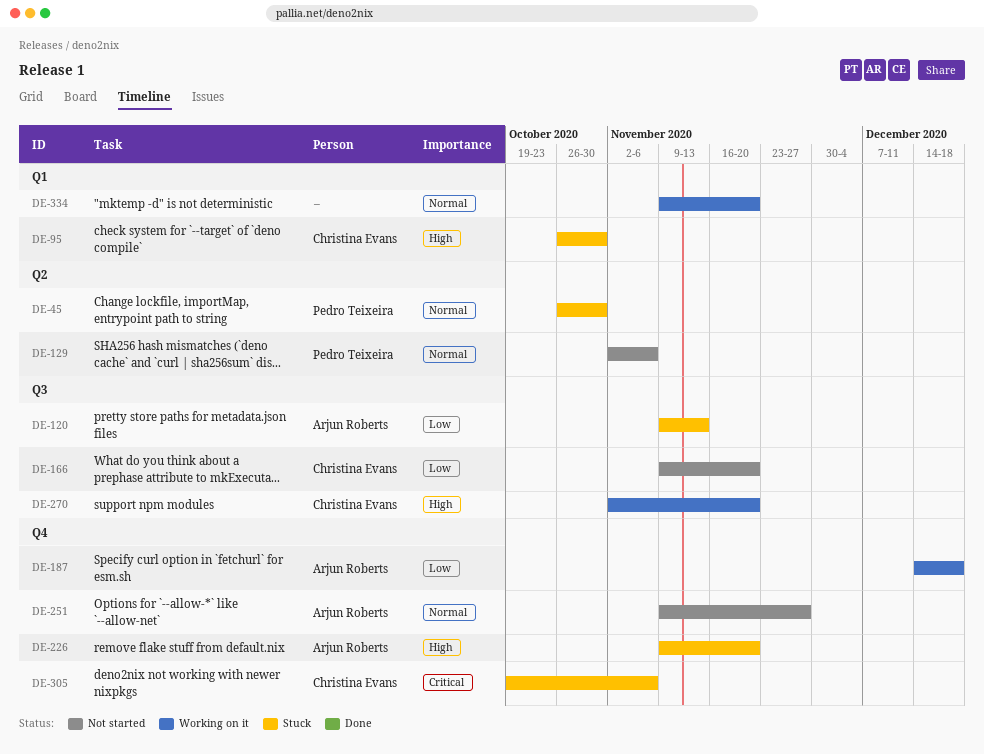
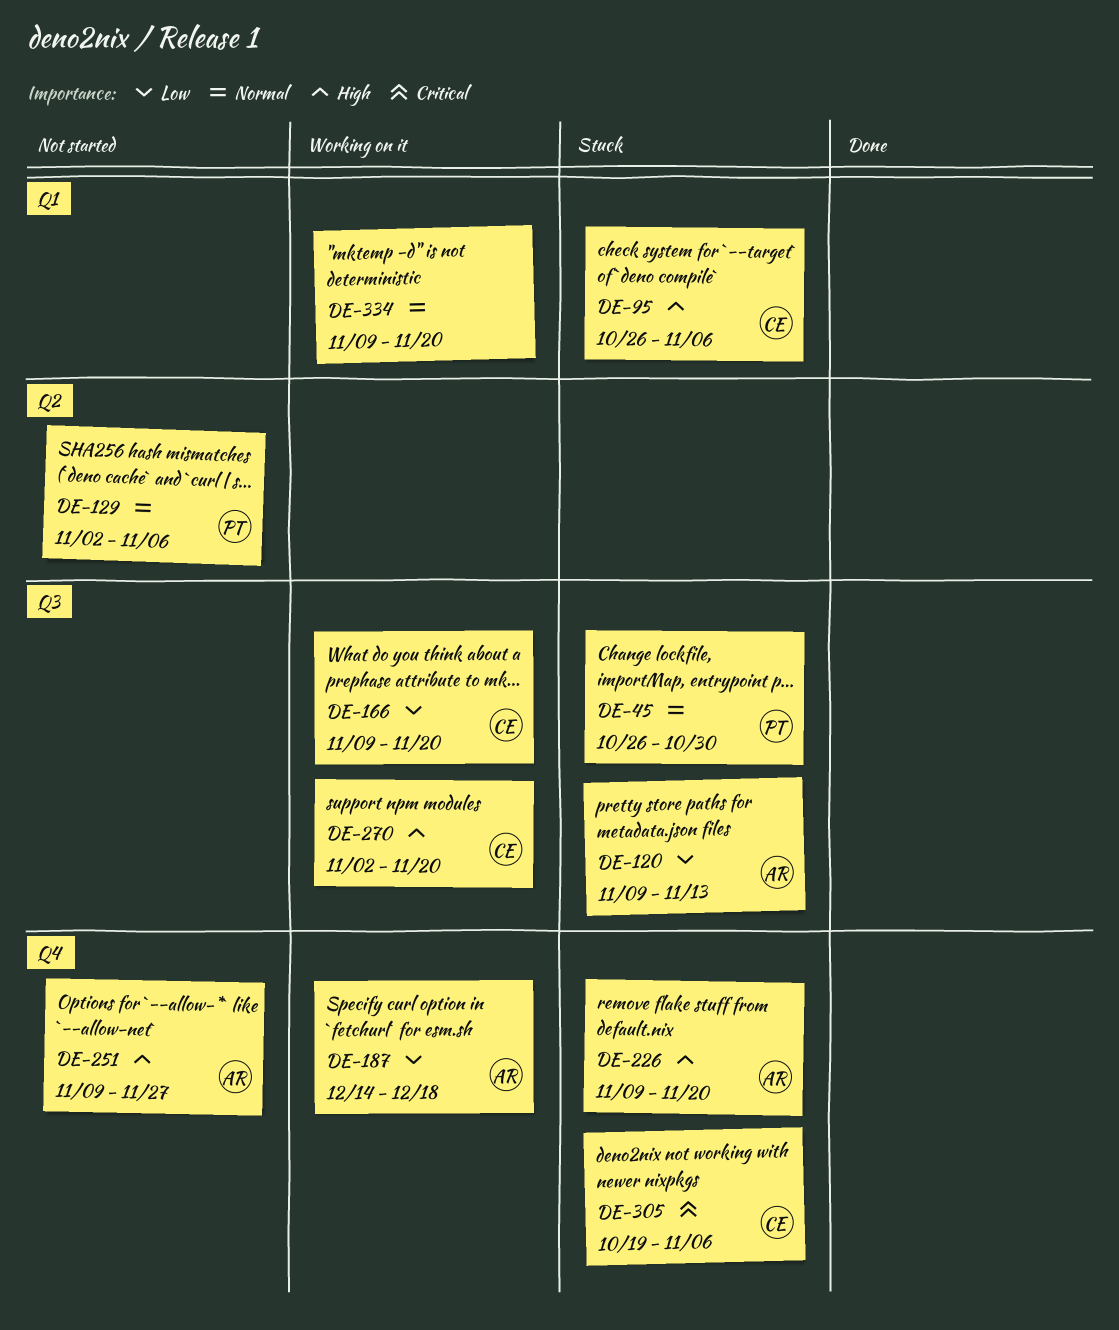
DE-45, label: Q2 -> Q3
DE-95, due: Oct 30 -> Nov 6
DE-166, status: Not started -> Working on it
DE-251, priority: Normal -> High

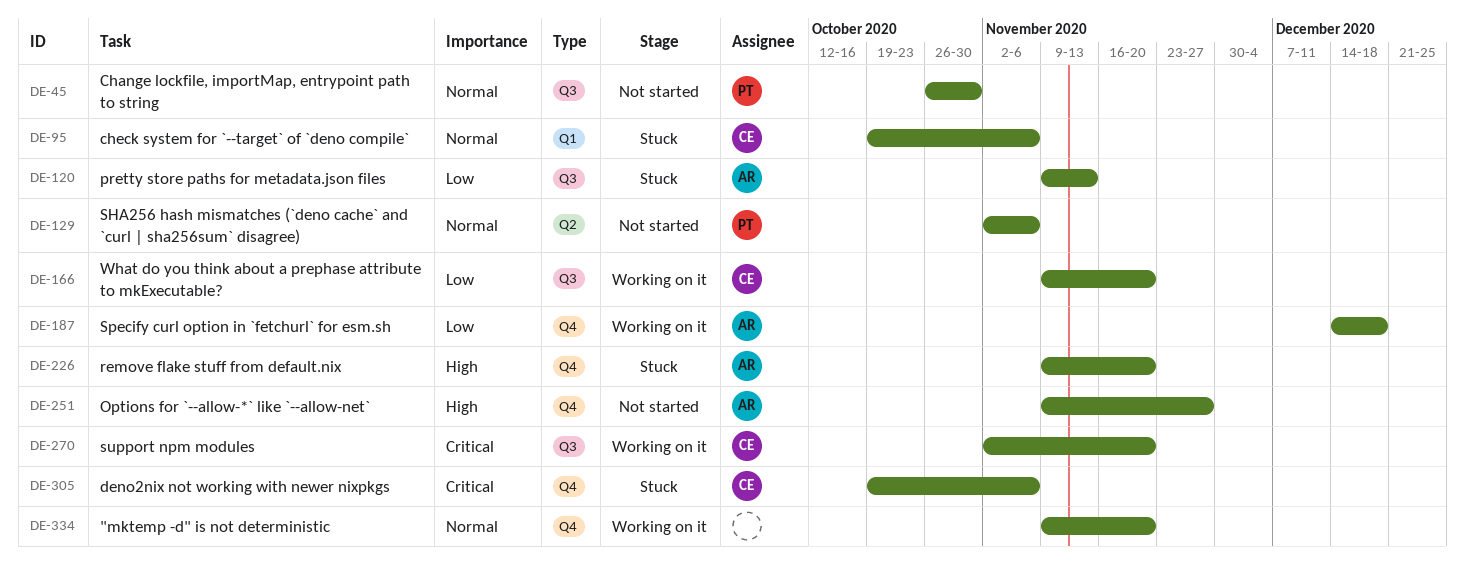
DE-45, status: Stuck -> Not started
DE-95, priority: High -> Normal
DE-95, start: Oct 26 -> Oct 19
DE-270, priority: High -> Critical
DE-334, label: Q1 -> Q4

